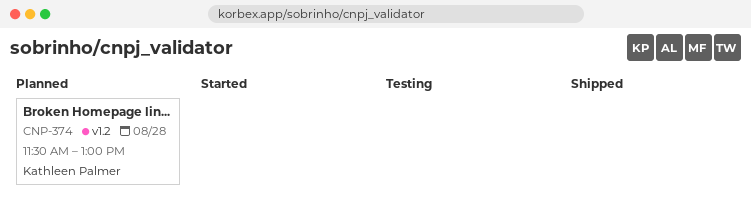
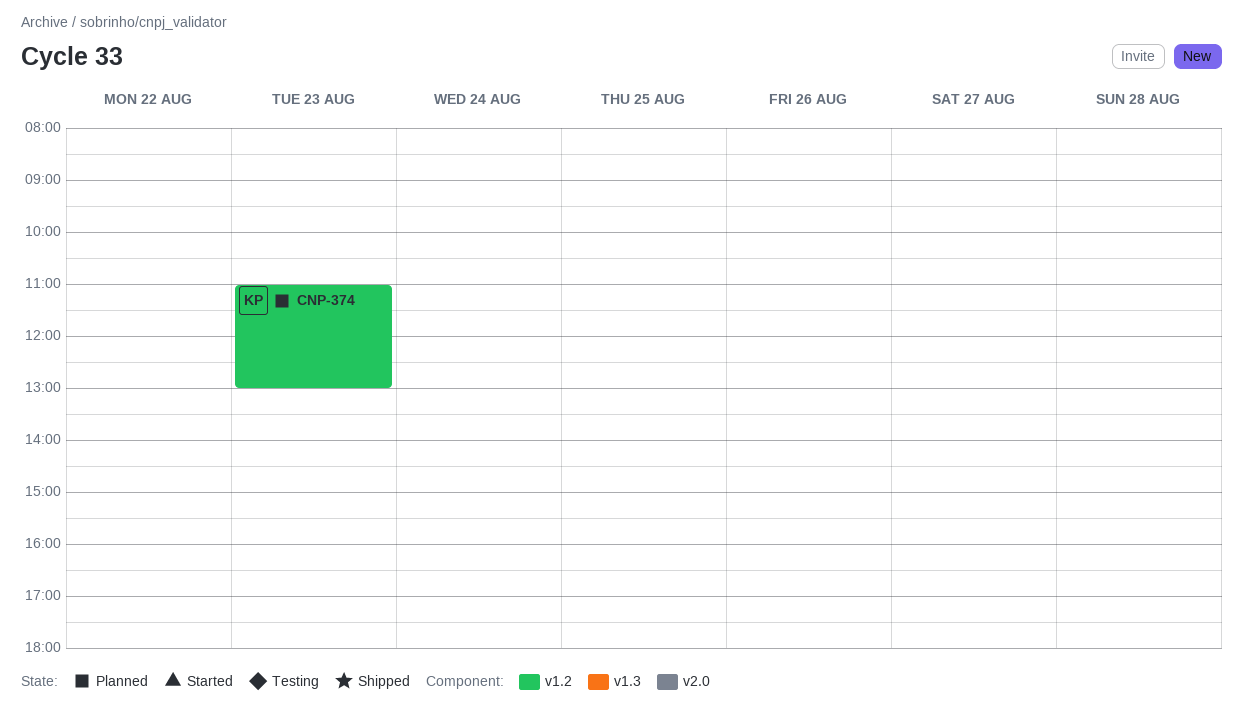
CNP-374, day: Aug 28 -> Aug 23
CNP-374, begins: 11:30 -> 11:00

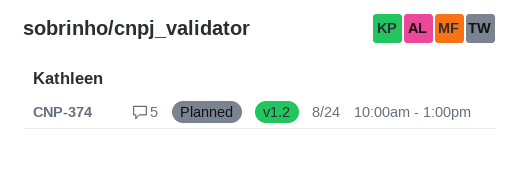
CNP-374, day: Aug 23 -> Aug 24
CNP-374, begins: 11:00 -> 10:00

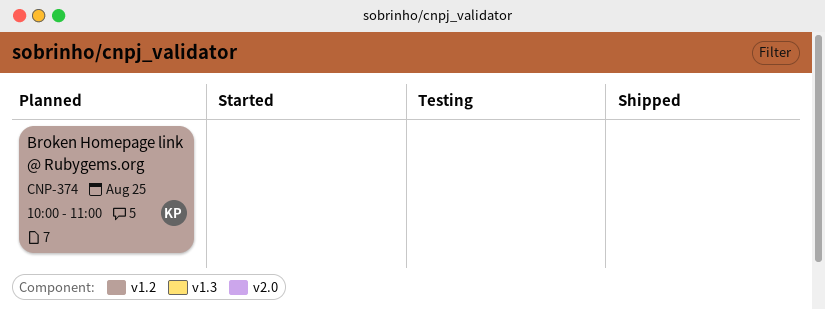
CNP-374, day: Aug 24 -> Aug 25
CNP-374, ends: 13:00 -> 11:00

